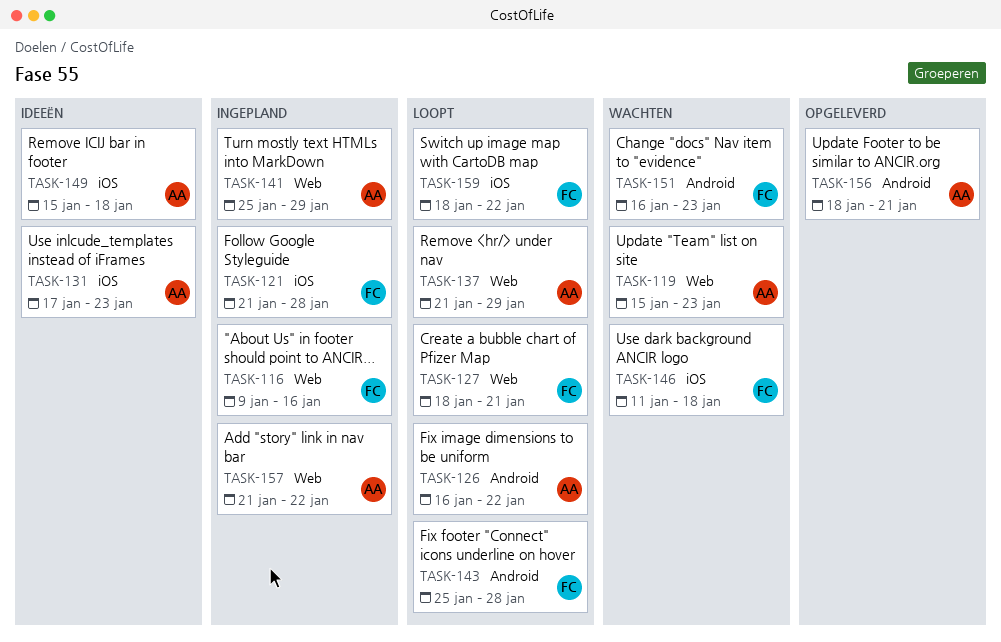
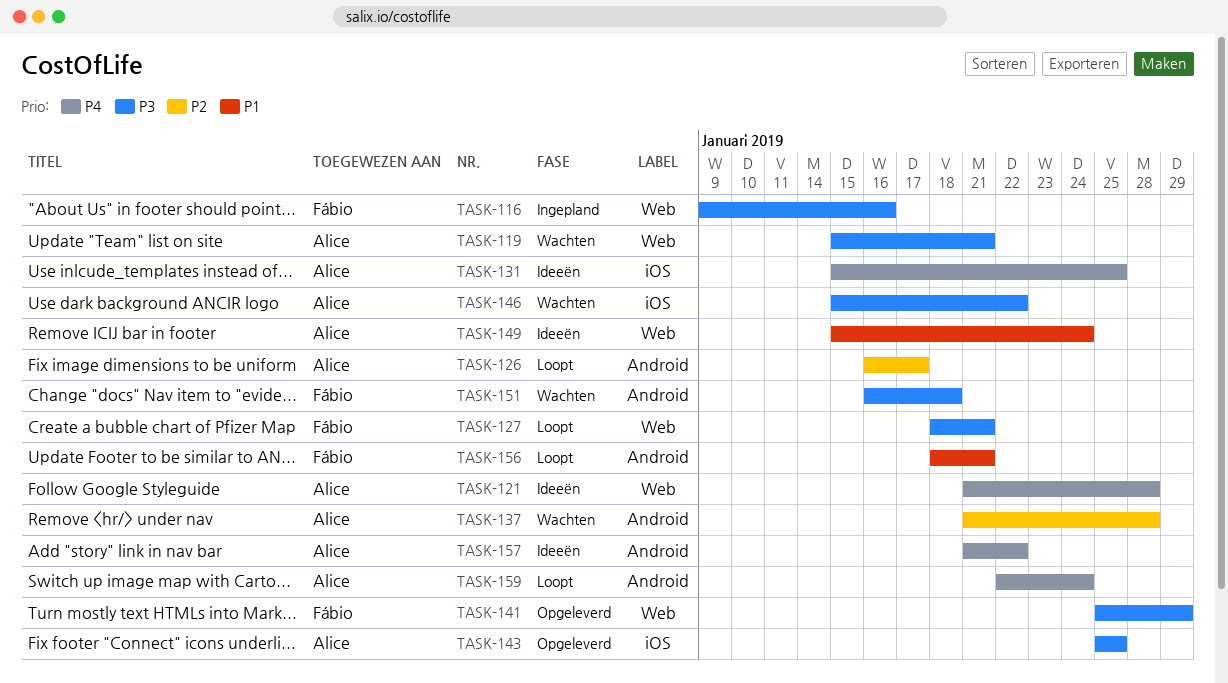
TASK-119, due: Jan 23 -> Jan 21
TASK-121, status: Ingepland -> Ideeën
TASK-121, owner: Fábio -> Alice
TASK-121, label: iOS -> Web
TASK-126, due: Jan 22 -> Jan 17
TASK-131, start: Jan 17 -> Jan 15
TASK-131, due: Jan 23 -> Jan 25
TASK-137, status: Loopt -> Wachten
TASK-137, label: Web -> Android
TASK-137, due: Jan 29 -> Jan 28
TASK-141, status: Ingepland -> Opgeleverd
TASK-141, owner: Alice -> Fábio
TASK-143, status: Loopt -> Opgeleverd
TASK-143, owner: Fábio -> Alice
TASK-143, label: Android -> iOS
TASK-143, due: Jan 28 -> Jan 25
TASK-146, owner: Fábio -> Alice
TASK-146, start: Jan 11 -> Jan 15
TASK-146, due: Jan 18 -> Jan 22
TASK-149, label: iOS -> Web
TASK-149, due: Jan 18 -> Jan 24
TASK-151, due: Jan 23 -> Jan 18
TASK-156, status: Opgeleverd -> Loopt
TASK-156, owner: Alice -> Fábio
TASK-157, status: Ingepland -> Ideeën
TASK-157, label: Web -> Android
TASK-159, owner: Fábio -> Alice
TASK-159, label: iOS -> Android
TASK-159, start: Jan 18 -> Jan 22
TASK-159, due: Jan 22 -> Jan 24

